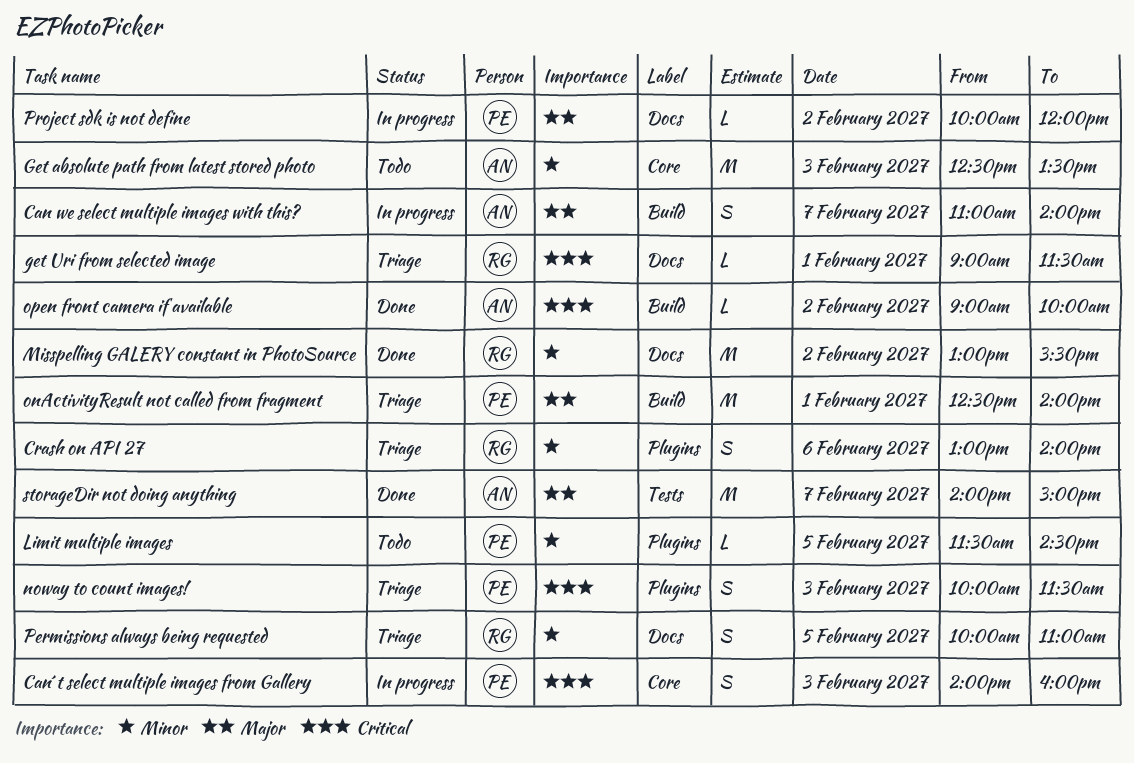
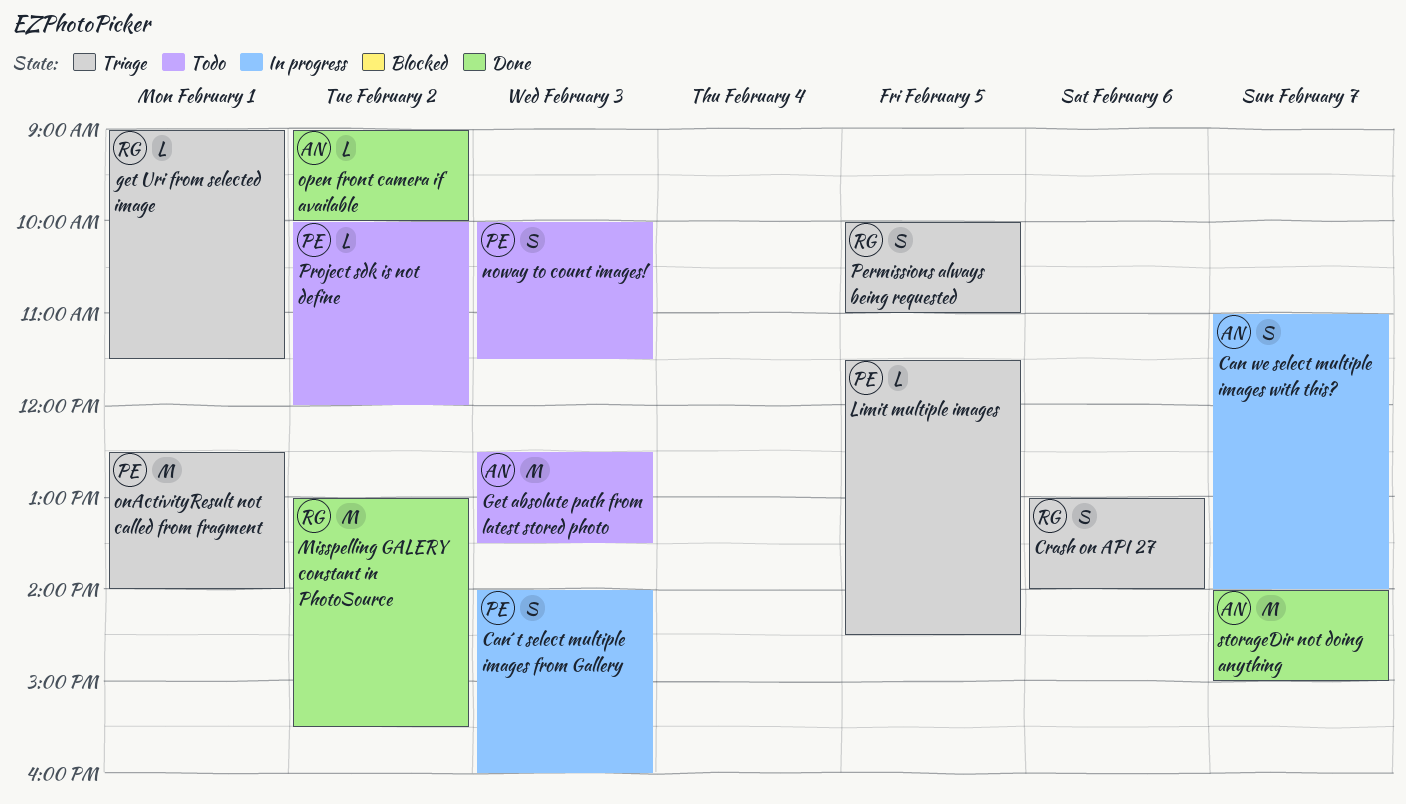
Limit multiple images, status: Todo -> Triage
noway to count images!, status: Triage -> Todo
Project sdk is not define, status: In progress -> Todo

